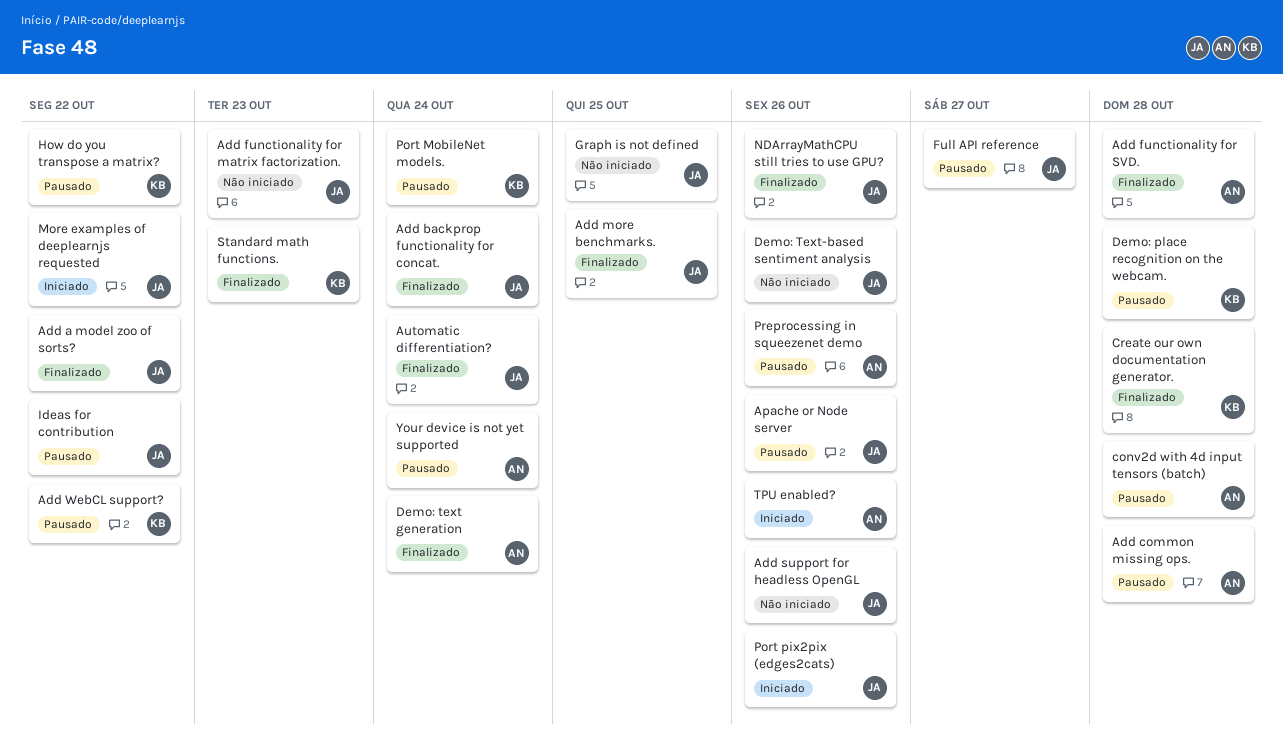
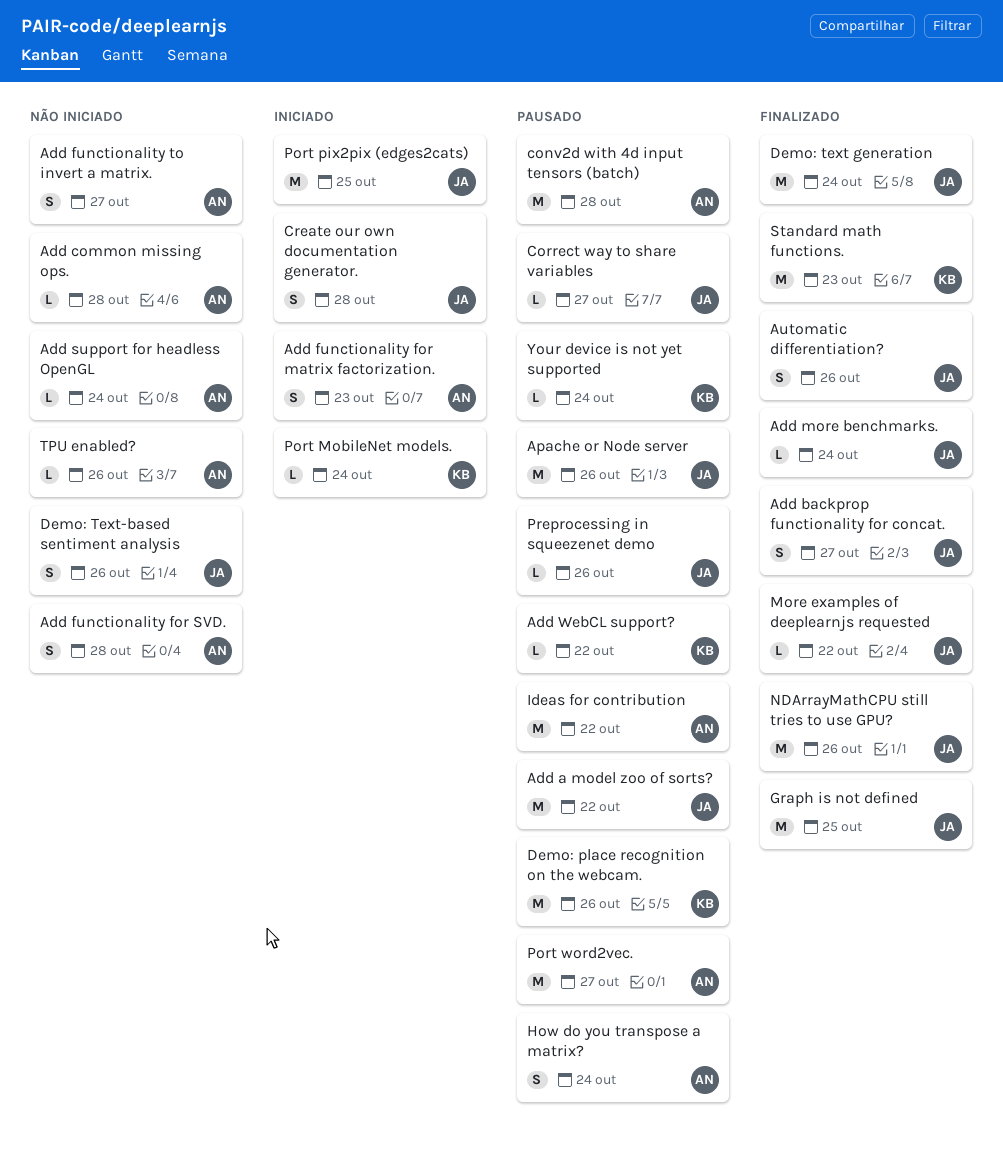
Add a model zoo of sorts?, status: Finalizado -> Pausado
Add backprop functionality for concat., due: Oct 24 -> Oct 27
Add common missing ops., status: Pausado -> Não iniciado
Add functionality for matrix factorization., status: Não iniciado -> Iniciado
Add functionality for matrix factorization., owner: JA -> AN
Add functionality for SVD., status: Finalizado -> Não iniciado
Add functionality to invert a matrix.: none -> present
Add more benchmarks., due: Oct 25 -> Oct 24
Add support for headless OpenGL, owner: JA -> AN
Add support for headless OpenGL, due: Oct 26 -> Oct 24
Automatic differentiation?, due: Oct 24 -> Oct 26
Correct way to share variables: none -> present
Create our own documentation generator., status: Finalizado -> Iniciado
Create our own documentation generator., owner: KB -> JA
Demo: place recognition on the webcam., due: Oct 28 -> Oct 26
Demo: text generation, owner: AN -> JA
Full API reference: present -> none
Graph is not defined, status: Não iniciado -> Finalizado
How do you transpose a matrix?, owner: KB -> AN
How do you transpose a matrix?, due: Oct 22 -> Oct 24
Ideas for contribution, owner: JA -> AN
More examples of deeplearnjs requested, status: Iniciado -> Finalizado
Port MobileNet models., status: Pausado -> Iniciado
Port pix2pix (edges2cats), due: Oct 26 -> Oct 25
Port word2vec.: none -> present
Preprocessing in squeezenet demo, owner: AN -> JA
TPU enabled?, status: Iniciado -> Não iniciado
Your device is not yet supported, owner: AN -> KB

